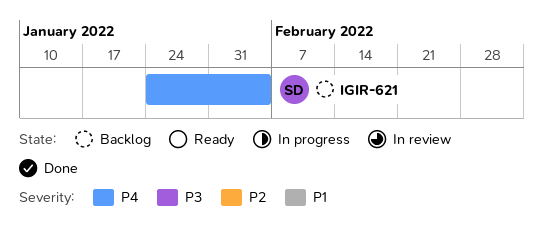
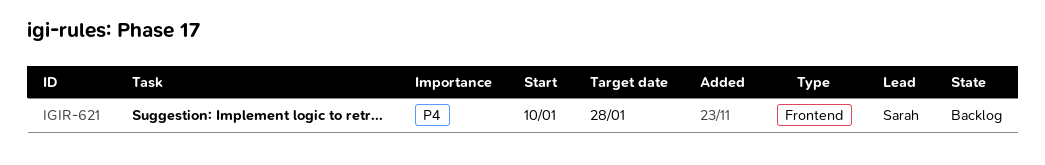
IGIR-621, start: Jan 24 -> Jan 10
IGIR-621, due: Feb 4 -> Jan 28

